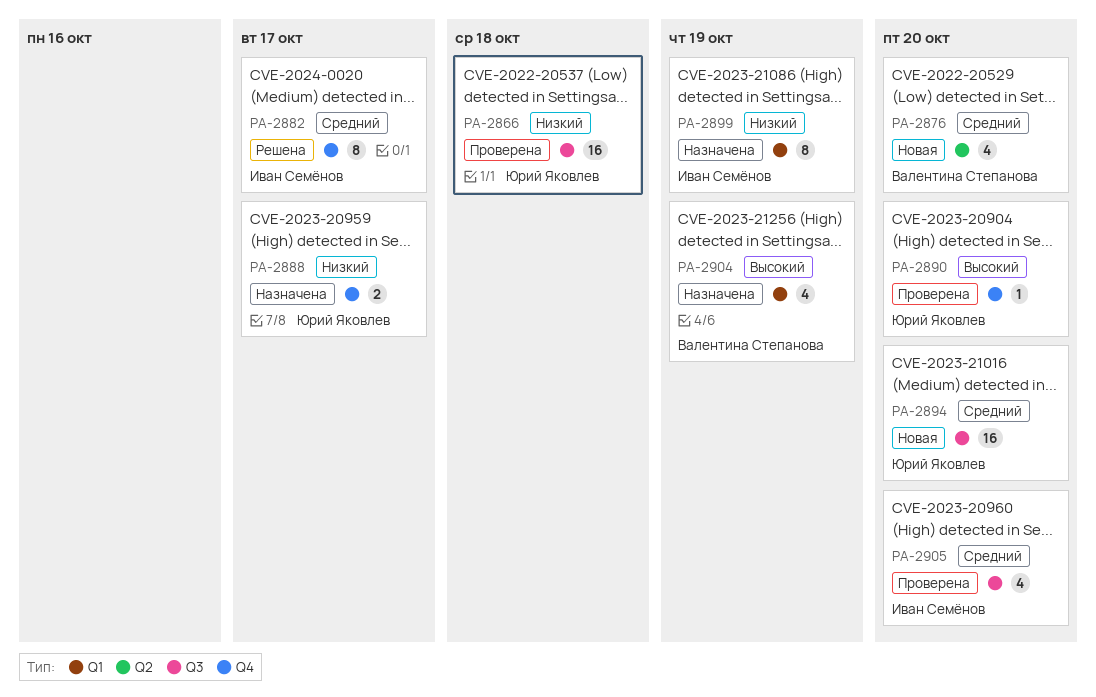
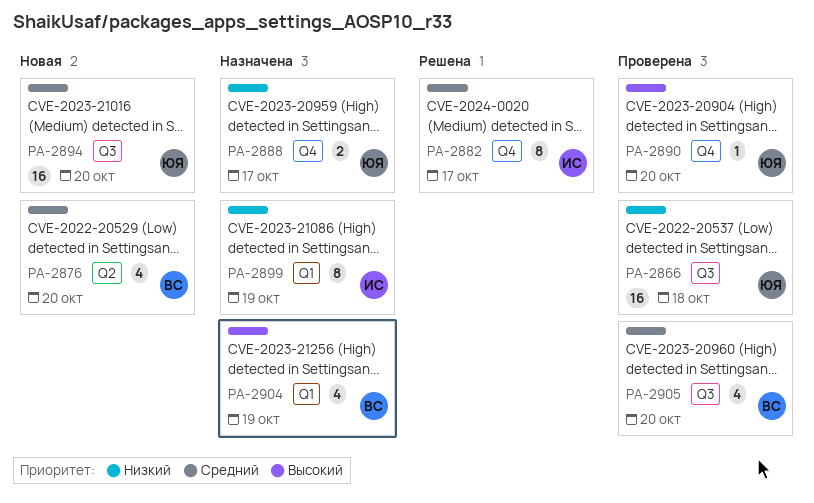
PA-2905, owner: Иван Семёнов -> Валентина Степанова

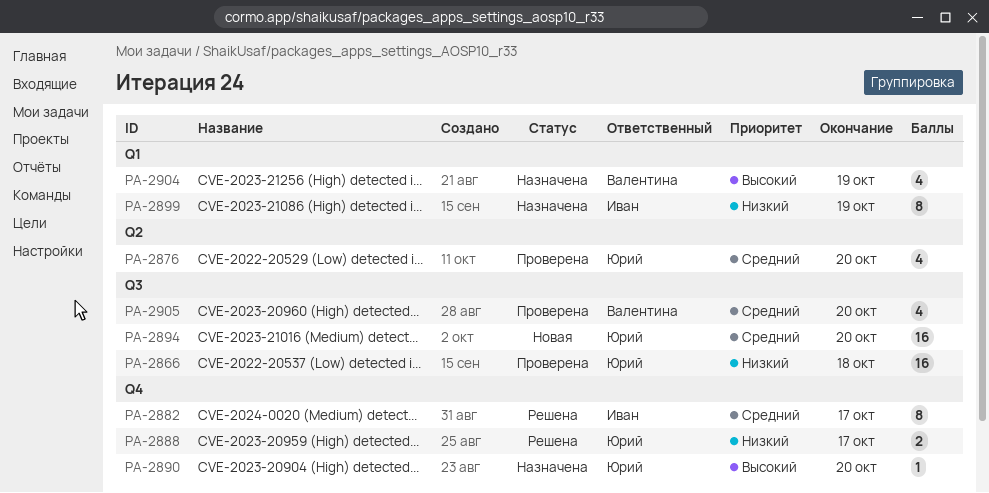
PA-2876, status: Новая -> Проверена
PA-2876, owner: Валентина -> Юрий
PA-2888, status: Назначена -> Решена
PA-2890, status: Проверена -> Назначена

